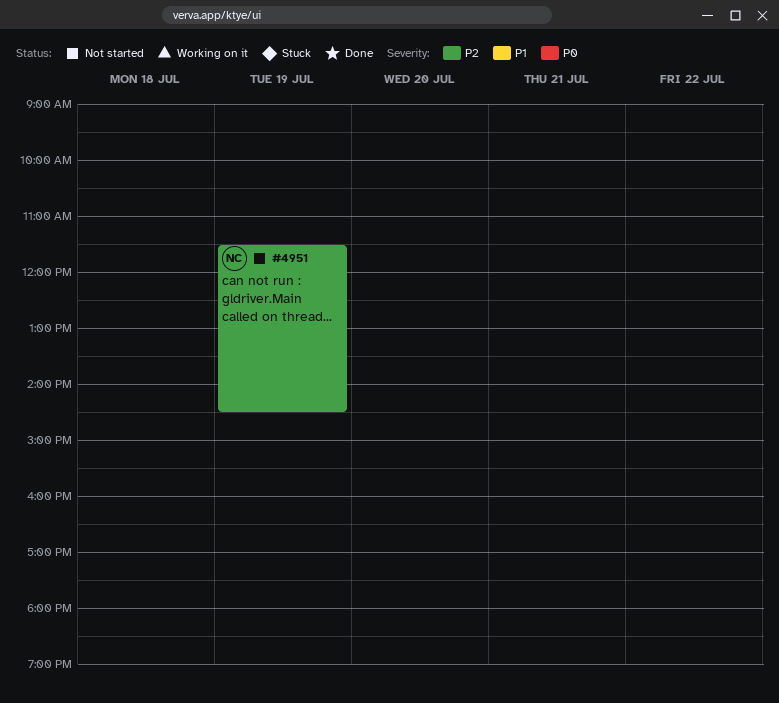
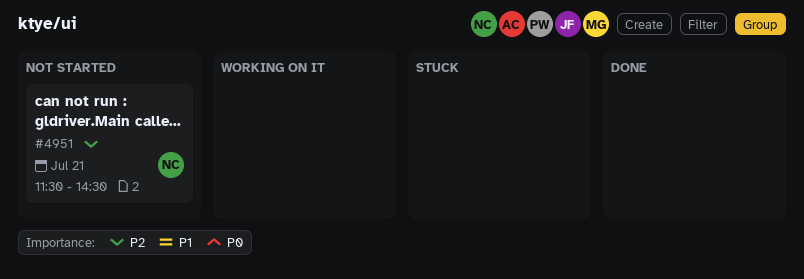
#4951, day: Jul 19 -> Jul 21

